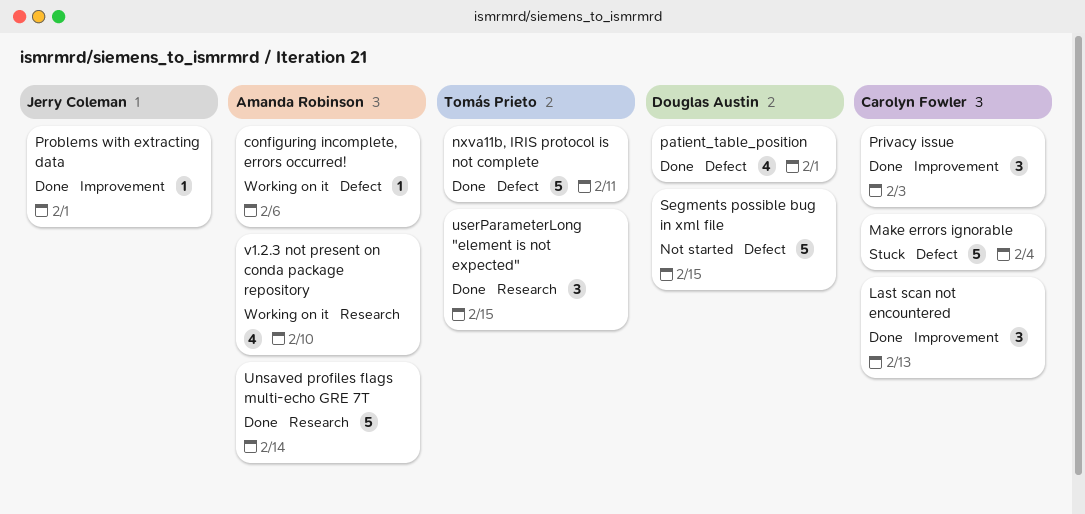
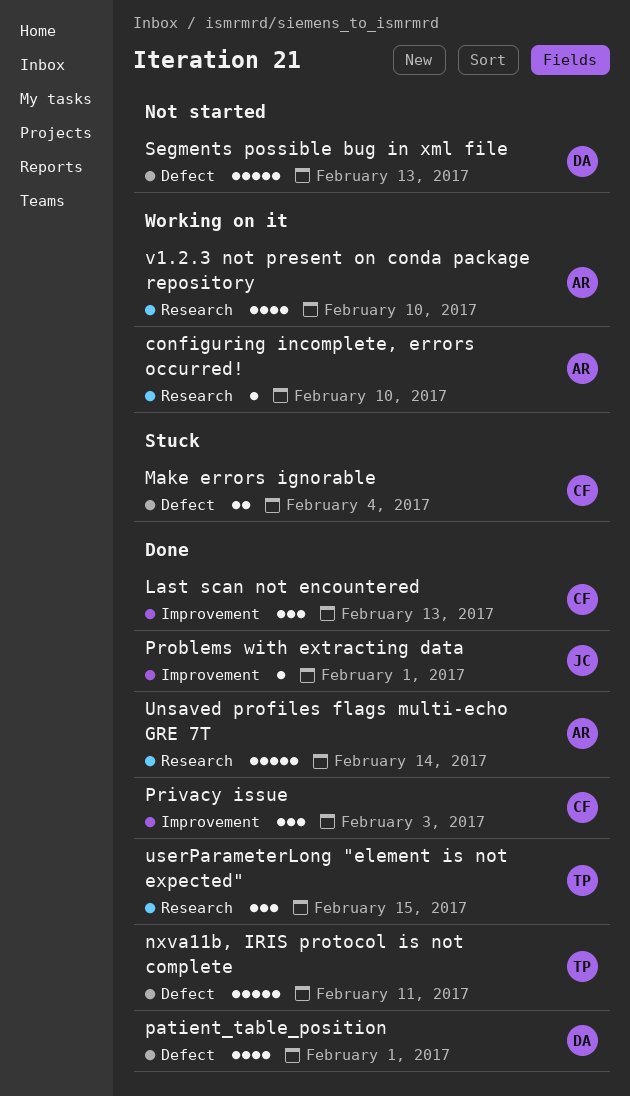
configuring incomplete, errors occurred!, label: Defect -> Research
configuring incomplete, errors occurred!, due: Feb 6 -> Feb 10
Make errors ignorable, estimate: 5 -> 2
Segments possible bug in xml file, due: Feb 15 -> Feb 13

